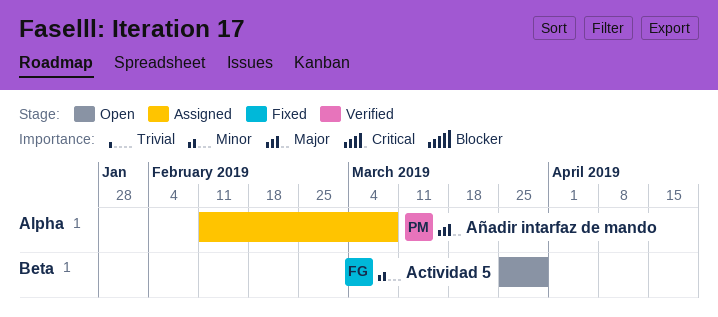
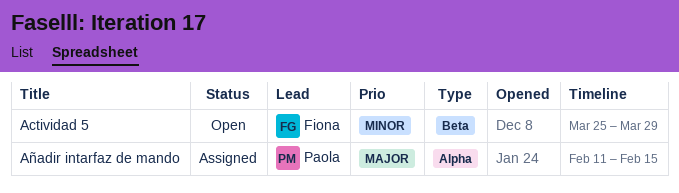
Añadir intarfaz de mando, due: Mar 8 -> Feb 15

